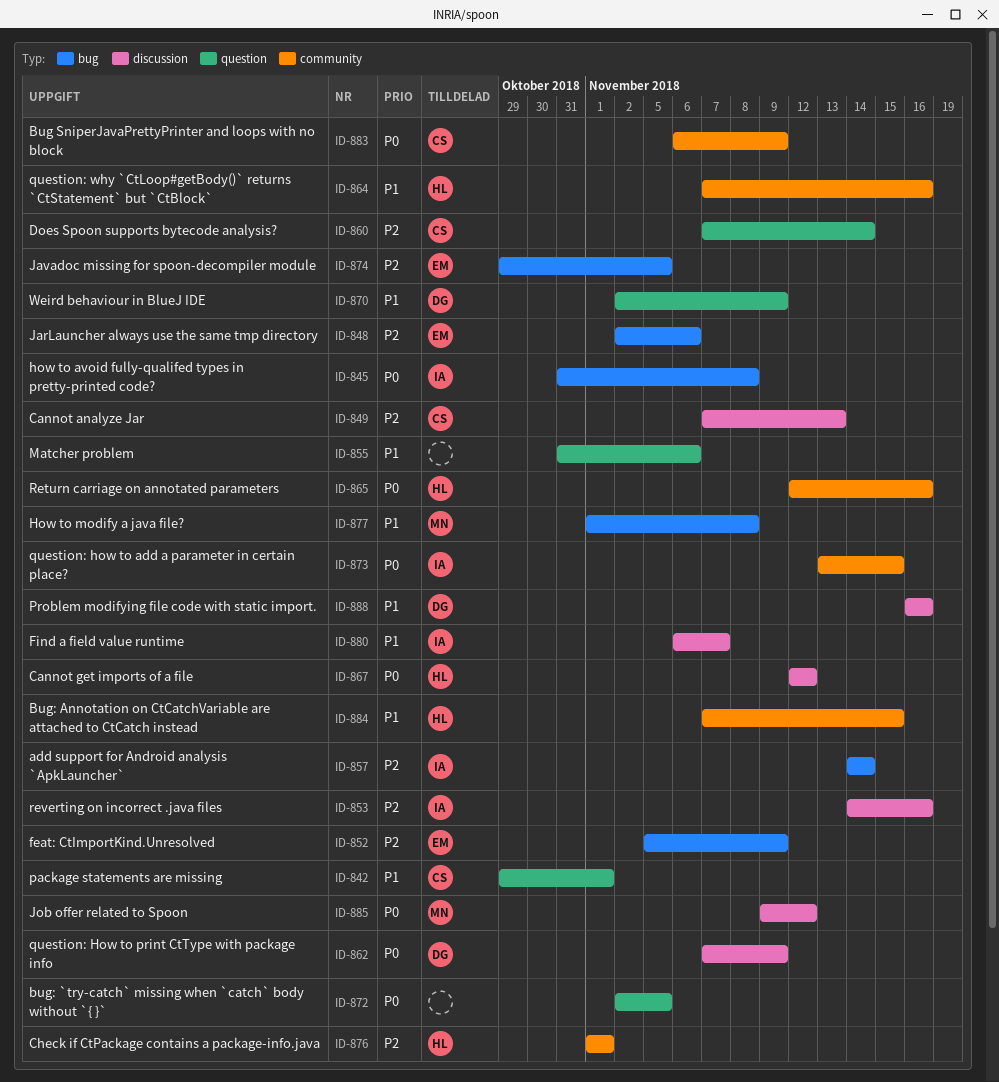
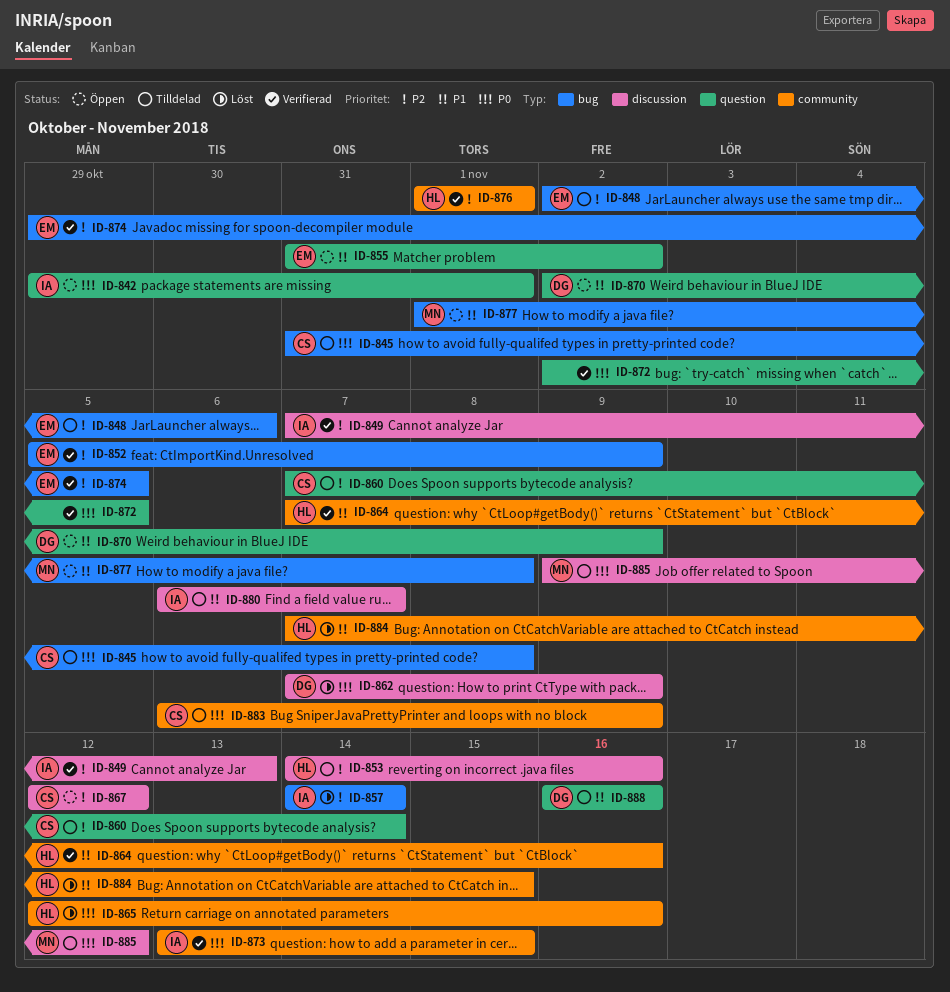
ID-842, owner: CS -> IA
ID-842, priority: P1 -> P0
ID-845, owner: IA -> CS
ID-849, owner: CS -> IA
ID-853, owner: IA -> HL
ID-855, owner: none -> EM
ID-855, due: Nov 6 -> Nov 2
ID-867, owner: HL -> CS
ID-867, priority: P0 -> P2
ID-888, label: discussion -> question

